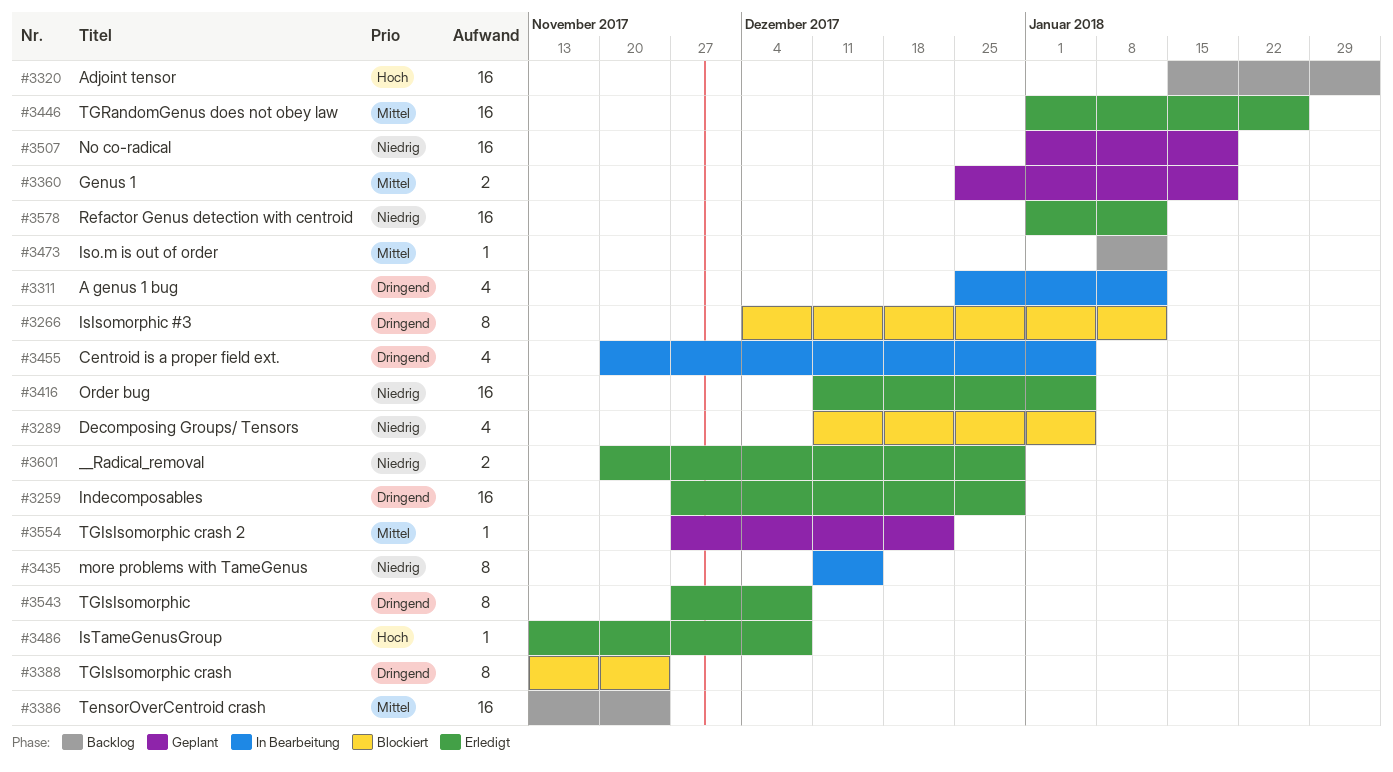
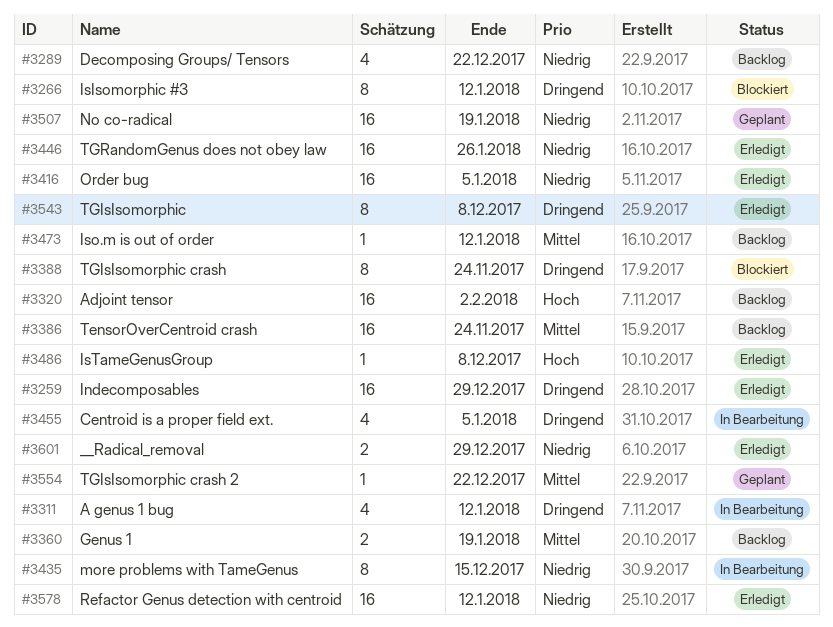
#3289, status: Blockiert -> Backlog
#3289, due: Jan 5 -> Dec 22
#3360, status: Geplant -> Backlog
#3446, priority: Mittel -> Niedrig

